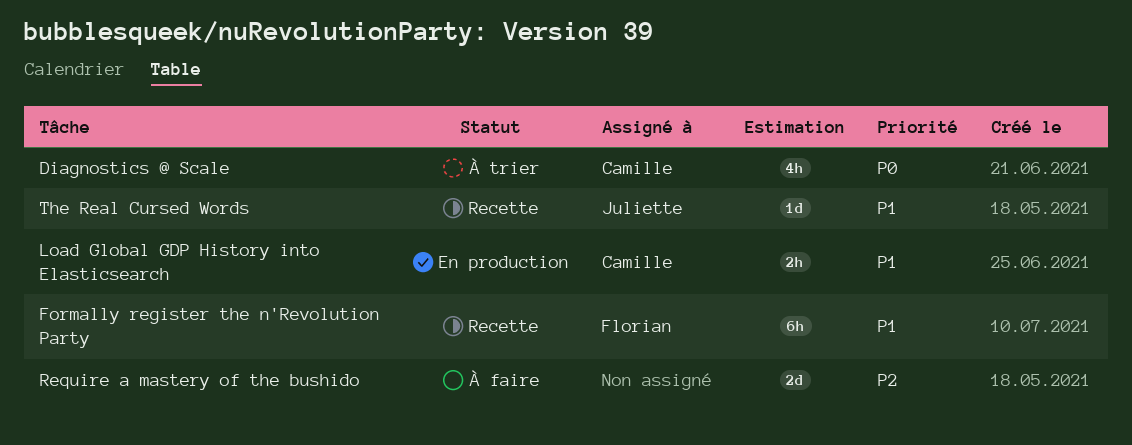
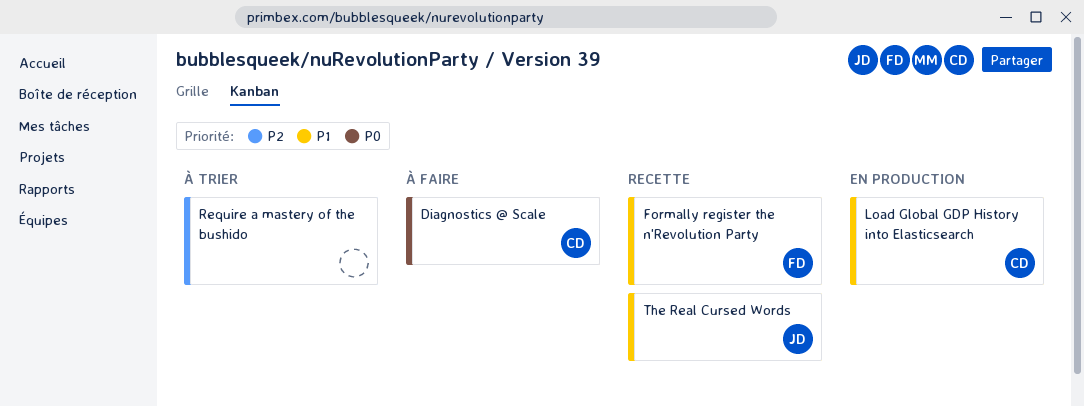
Diagnostics @ Scale, status: À trier -> À faire
Require a mastery of the bushido, status: À faire -> À trier

